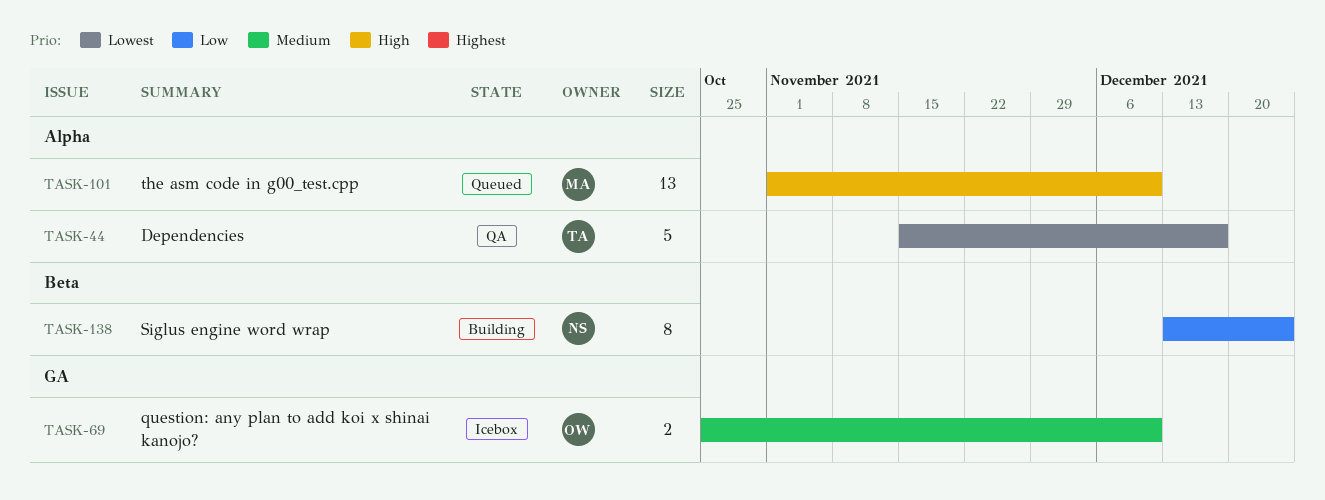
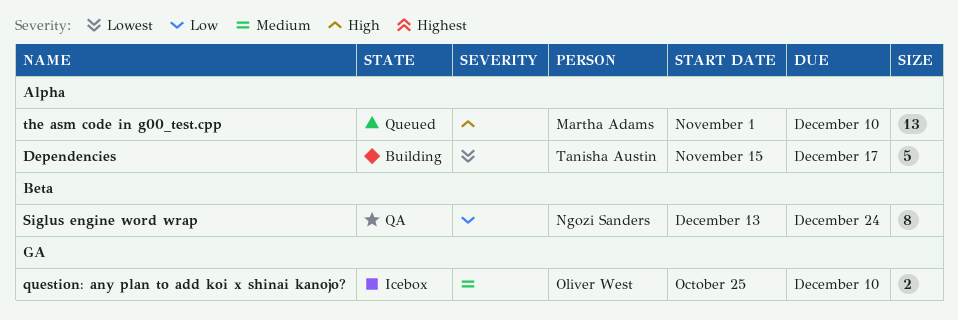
Dependencies, status: QA -> Building
Siglus engine word wrap, status: Building -> QA

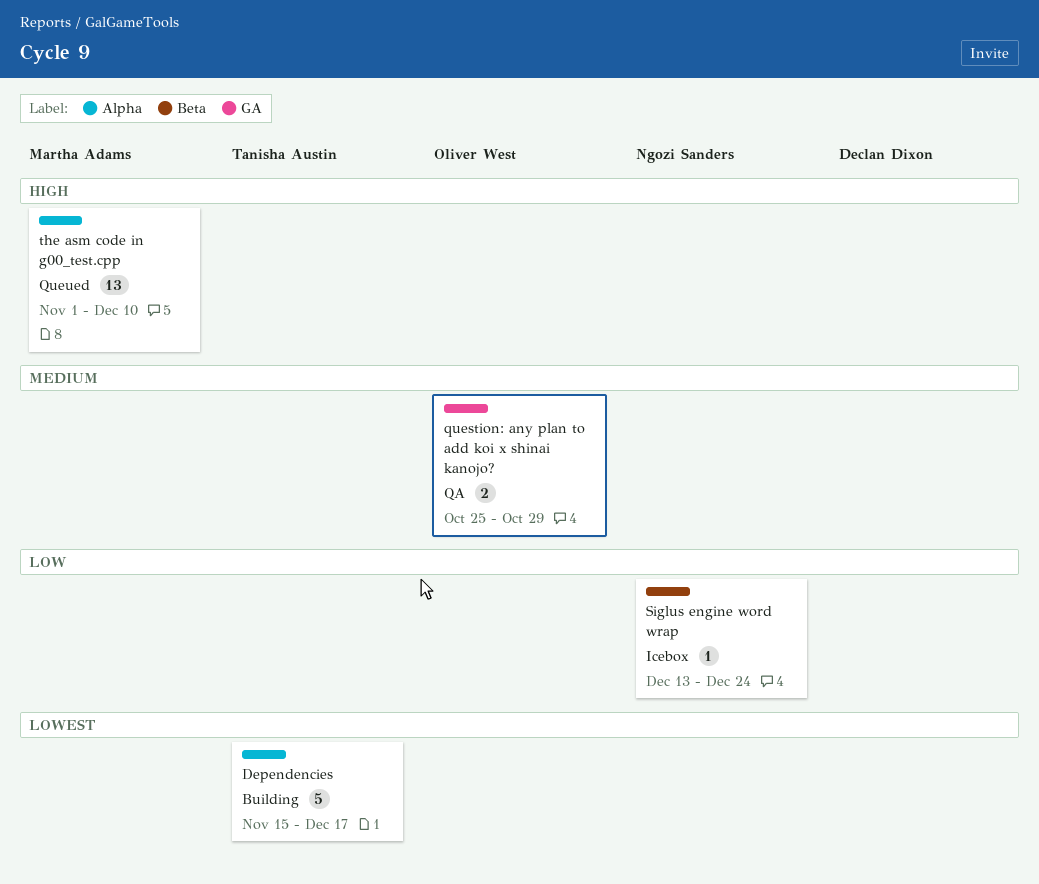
question: any plan to add koi x shinai kanojo?, status: Icebox -> QA
question: any plan to add koi x shinai kanojo?, due: Dec 10 -> Oct 29
Siglus engine word wrap, status: QA -> Icebox
Siglus engine word wrap, estimate: 8 -> 1

